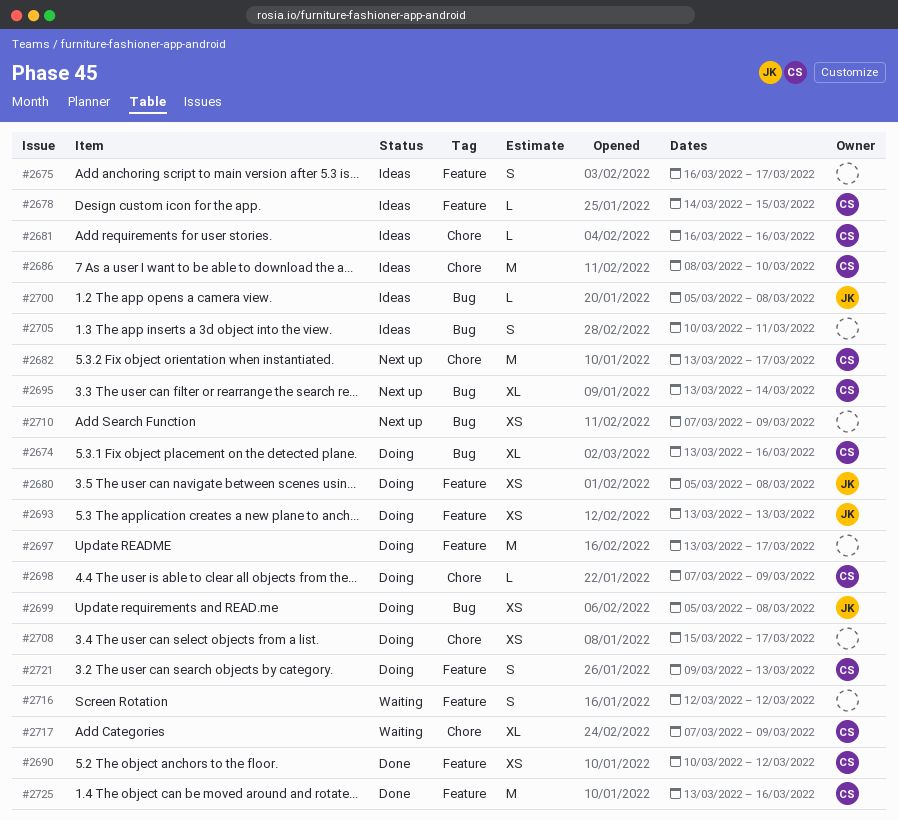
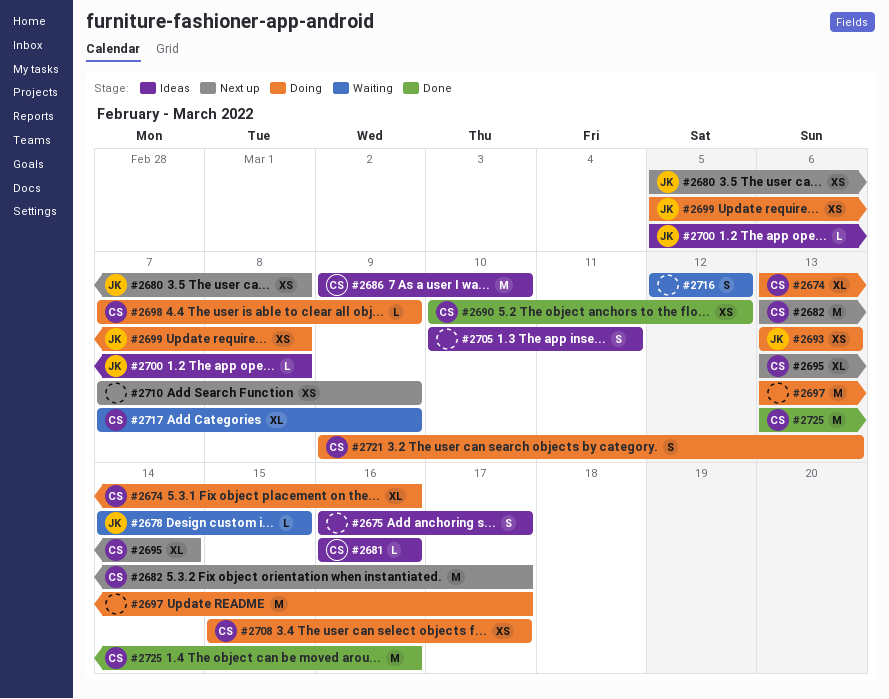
#2678, status: Ideas -> Waiting
#2678, owner: CS -> JK
#2680, status: Doing -> Next up
#2686, start: Mar 8 -> Mar 9
#2708, owner: none -> CS

